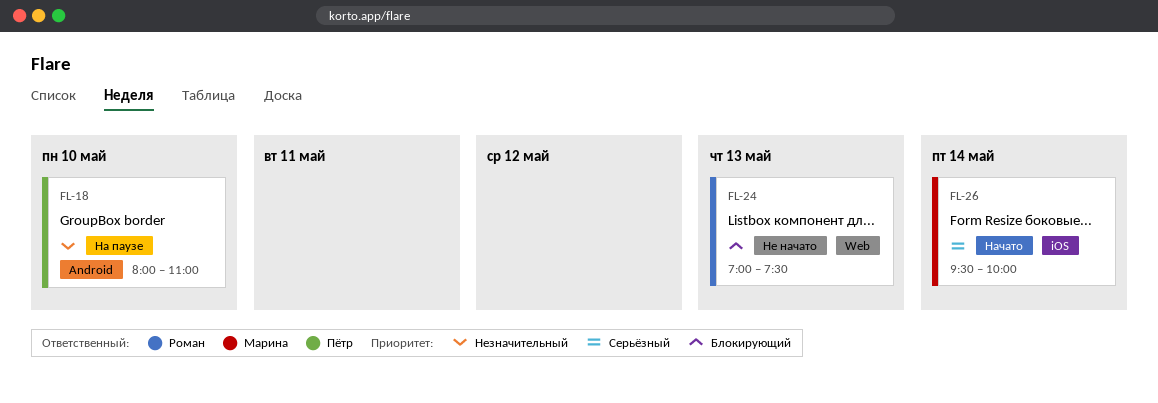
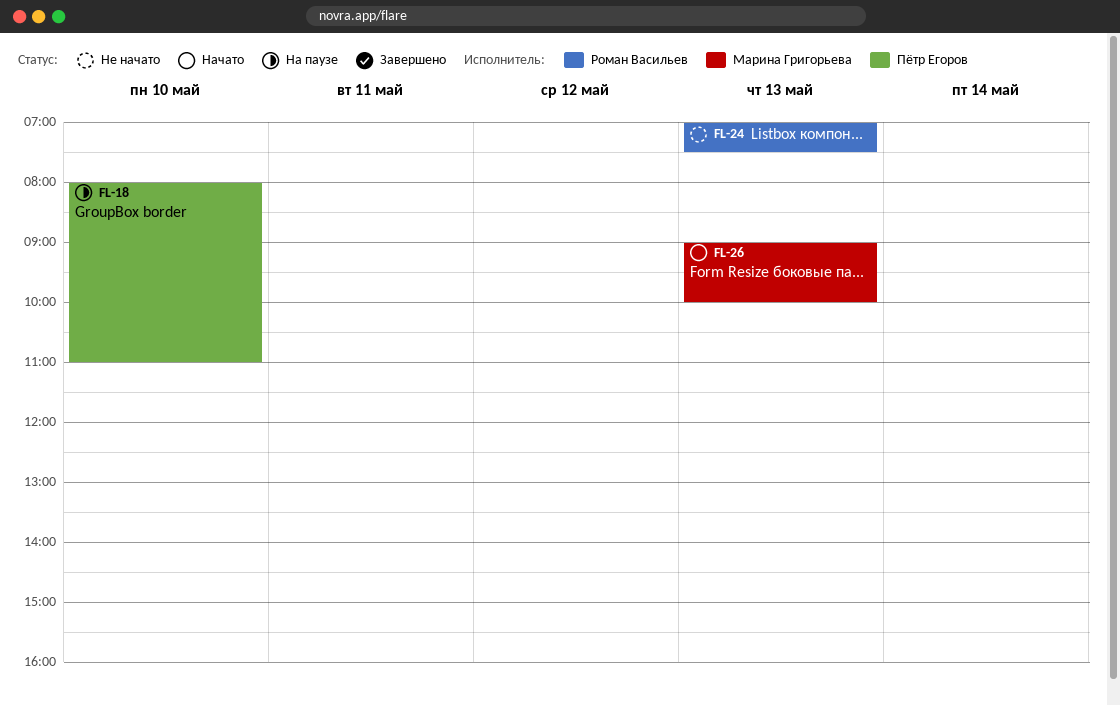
FL-26, day: May 14 -> May 13
FL-26, begins: 09:30 -> 09:00

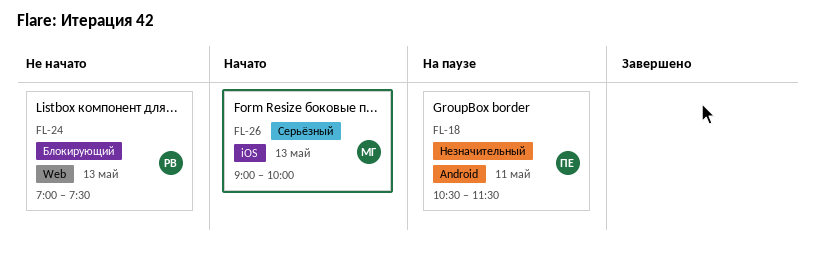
FL-18, day: May 10 -> May 11
FL-18, begins: 08:00 -> 10:30
FL-18, ends: 11:00 -> 11:30

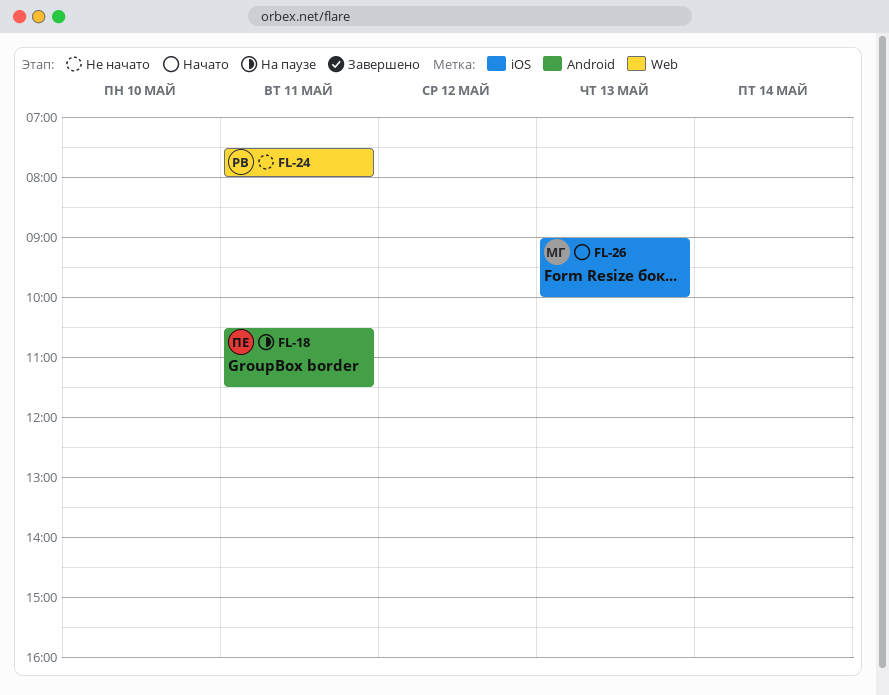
FL-24, day: May 13 -> May 11
FL-24, begins: 07:00 -> 07:30
FL-24, ends: 07:30 -> 08:00

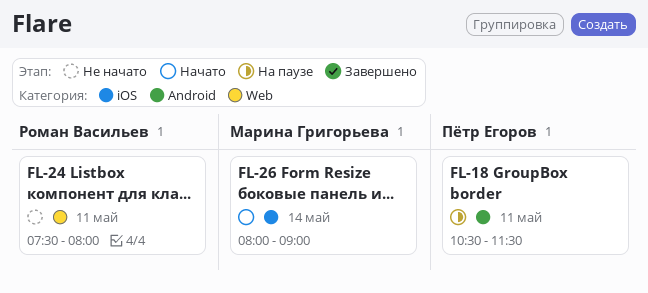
FL-26, day: May 13 -> May 14
FL-26, begins: 09:00 -> 08:00
FL-26, ends: 10:00 -> 09:00

